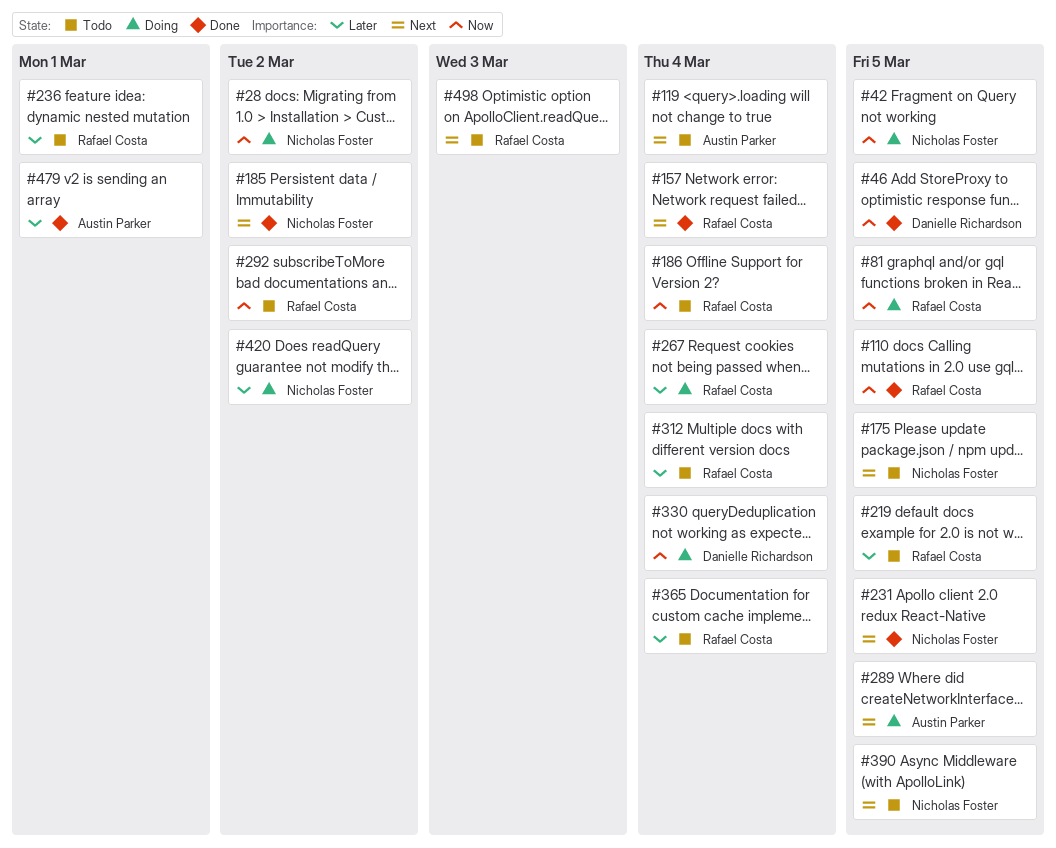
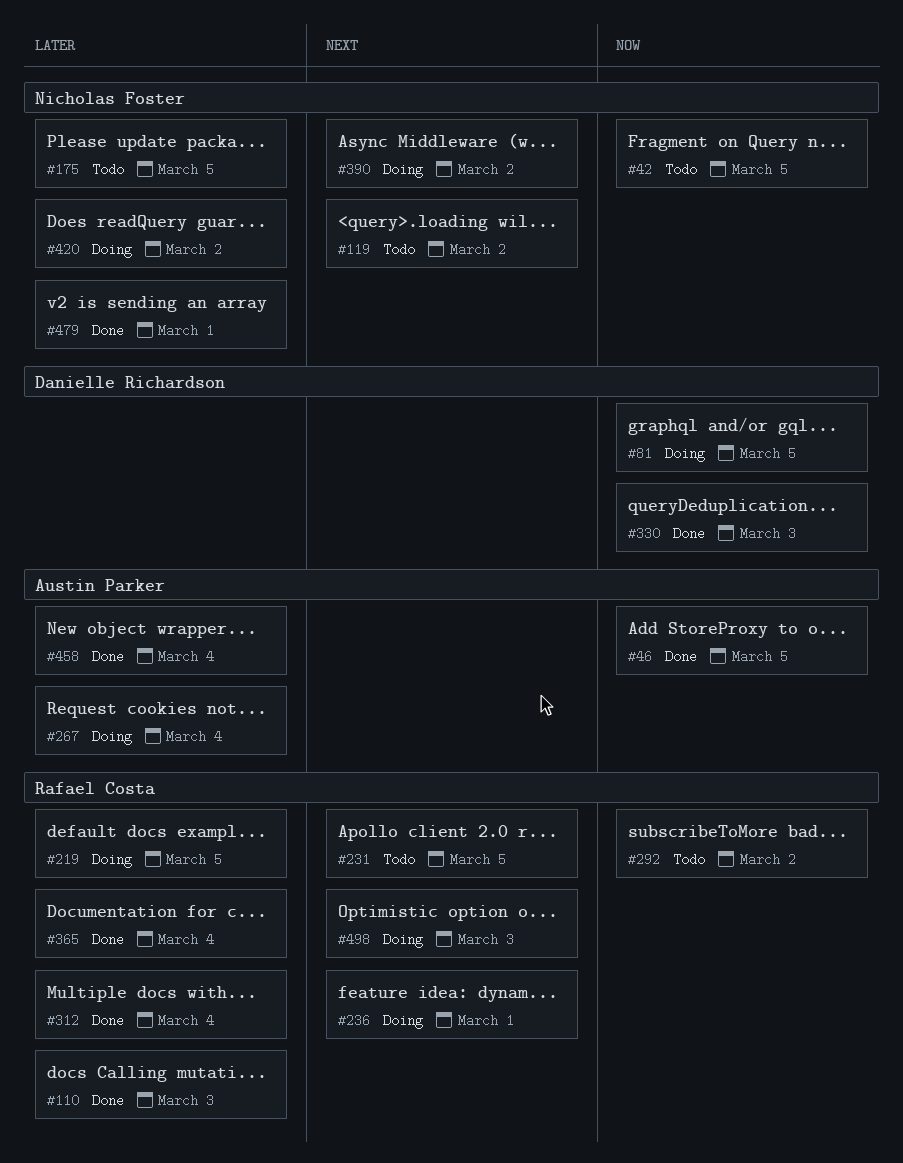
#28: present -> none
#42, status: Doing -> Todo
#46, owner: Danielle Richardson -> Austin Parker
#81, owner: Rafael Costa -> Danielle Richardson
#110, priority: Now -> Later
#110, due: Mar 5 -> Mar 3
#119, owner: Austin Parker -> Nicholas Foster
#119, due: Mar 4 -> Mar 2
#157: present -> none
#175, priority: Next -> Later
#185: present -> none
#186: present -> none
#219, status: Todo -> Doing
#231, status: Done -> Todo
#231, owner: Nicholas Foster -> Rafael Costa
#236, status: Todo -> Doing
#236, priority: Later -> Next
#267, owner: Rafael Costa -> Austin Parker
#289: present -> none
#312, status: Todo -> Done
#330, status: Doing -> Done
#330, due: Mar 4 -> Mar 3
#365, status: Todo -> Done
#390, status: Todo -> Doing
#390, due: Mar 5 -> Mar 2
#458: none -> present
#479, owner: Austin Parker -> Nicholas Foster
#498, status: Todo -> Doing

